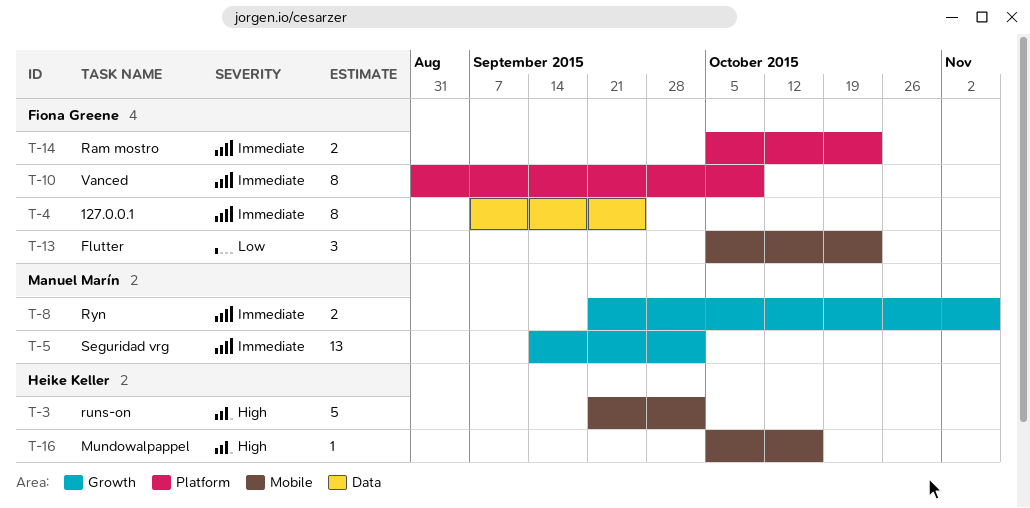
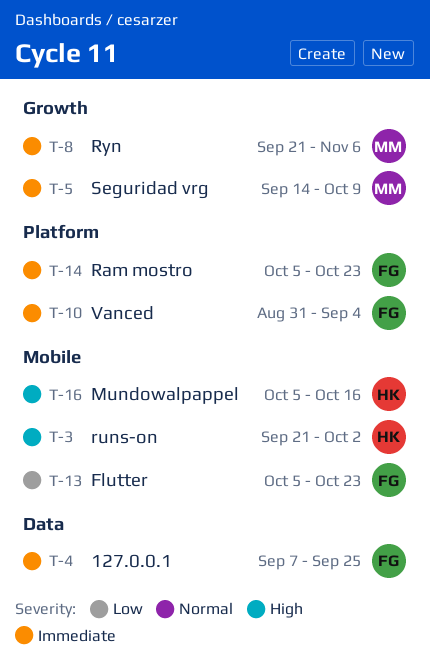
T-5, due: Oct 2 -> Oct 9
T-10, due: Oct 9 -> Sep 4

